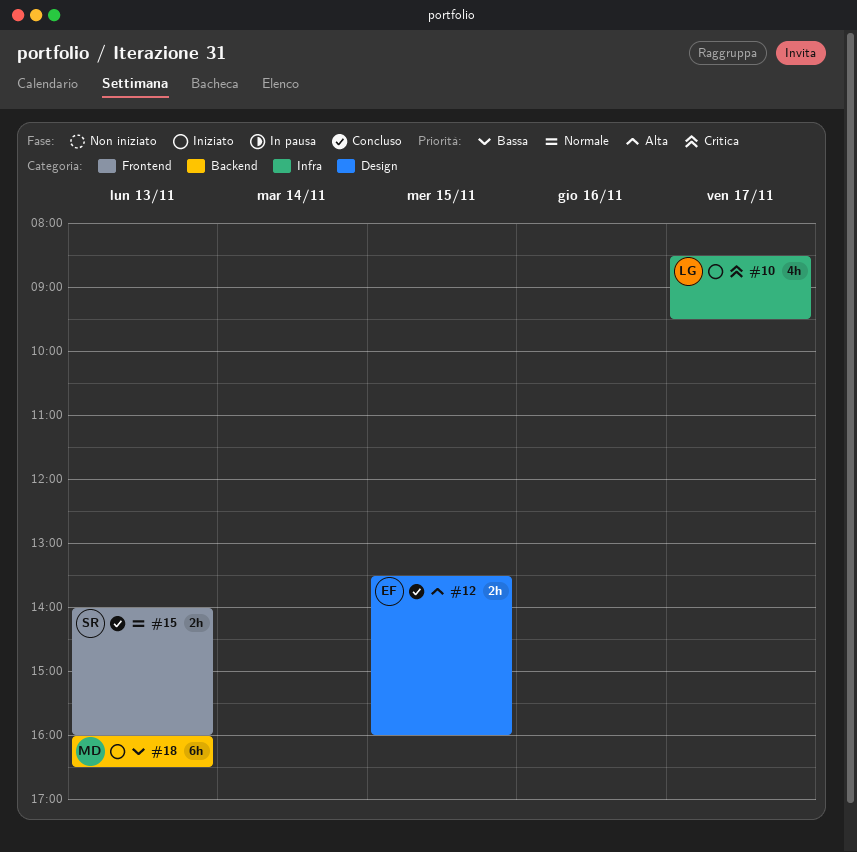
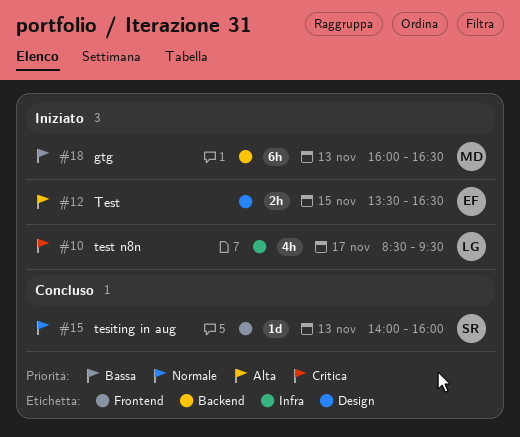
#12, status: Concluso -> Iniziato
#12, ends: 16:00 -> 16:30
#15, estimate: 2h -> 1d

